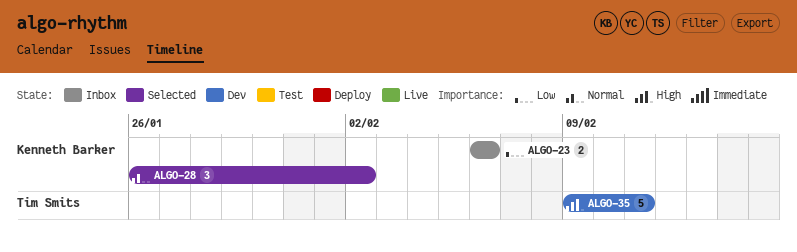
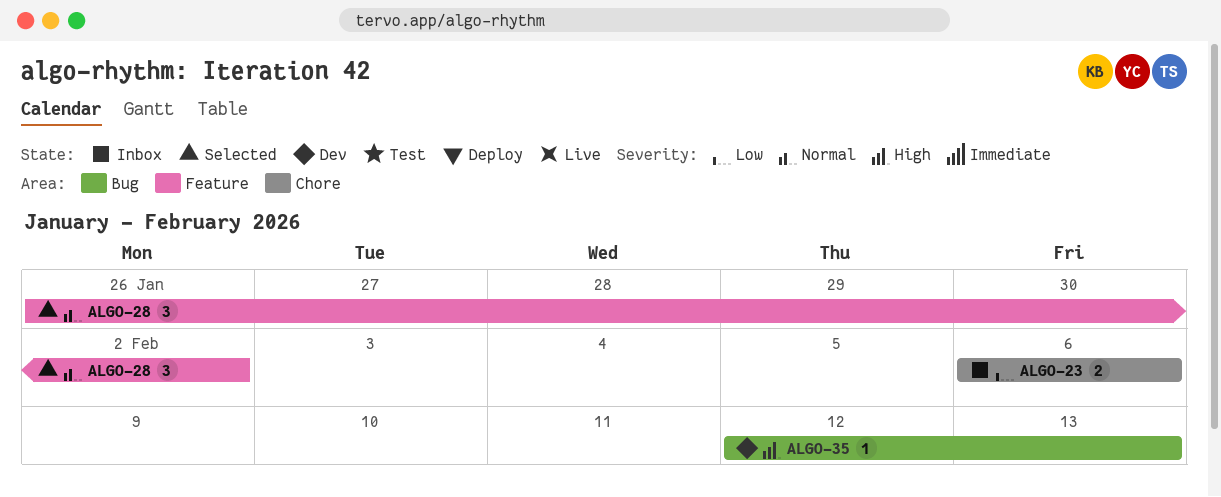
ALGO-35, estimate: 5 -> 1
ALGO-35, start: Feb 9 -> Feb 12
ALGO-35, due: Feb 11 -> Feb 13

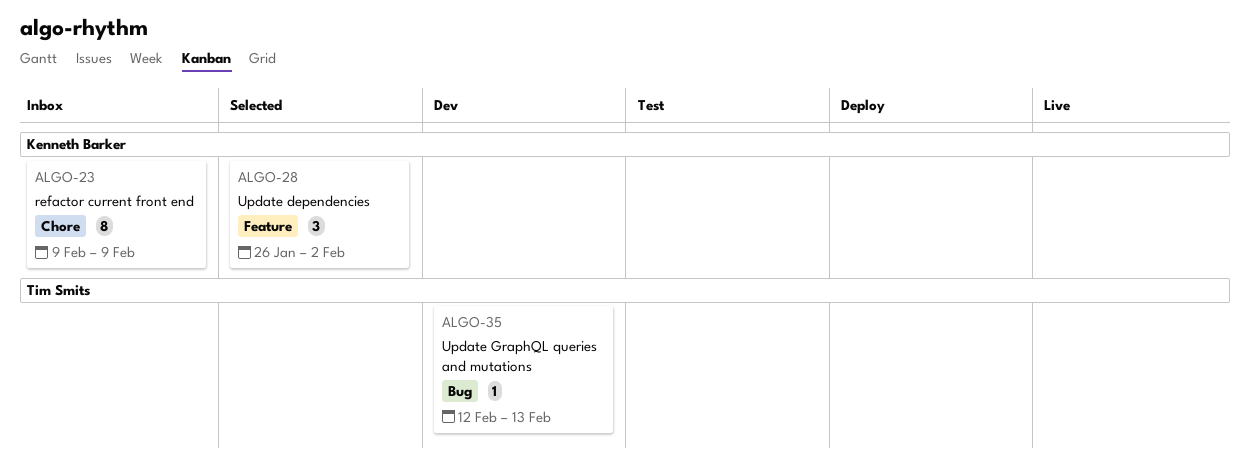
ALGO-23, estimate: 2 -> 8
ALGO-23, start: Feb 6 -> Feb 9
ALGO-23, due: Feb 6 -> Feb 9

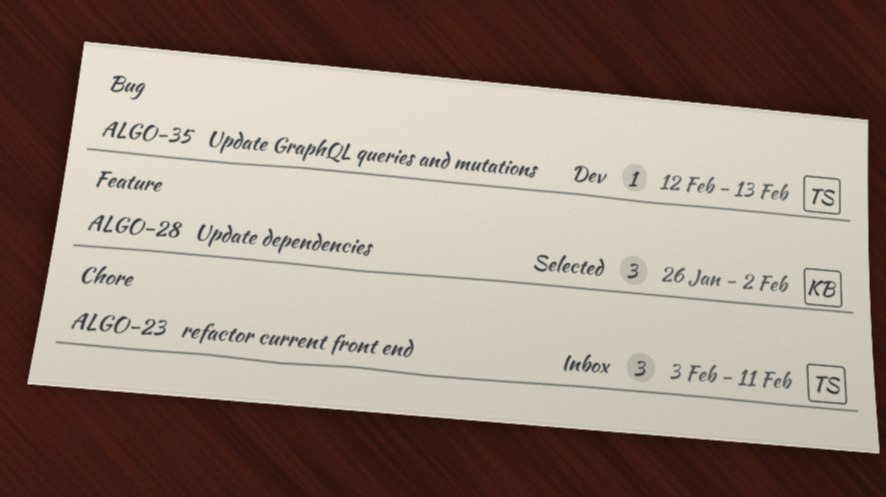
ALGO-23, owner: Kenneth Barker -> Tim Smits
ALGO-23, estimate: 8 -> 3
ALGO-23, start: Feb 9 -> Feb 3
ALGO-23, due: Feb 9 -> Feb 11

